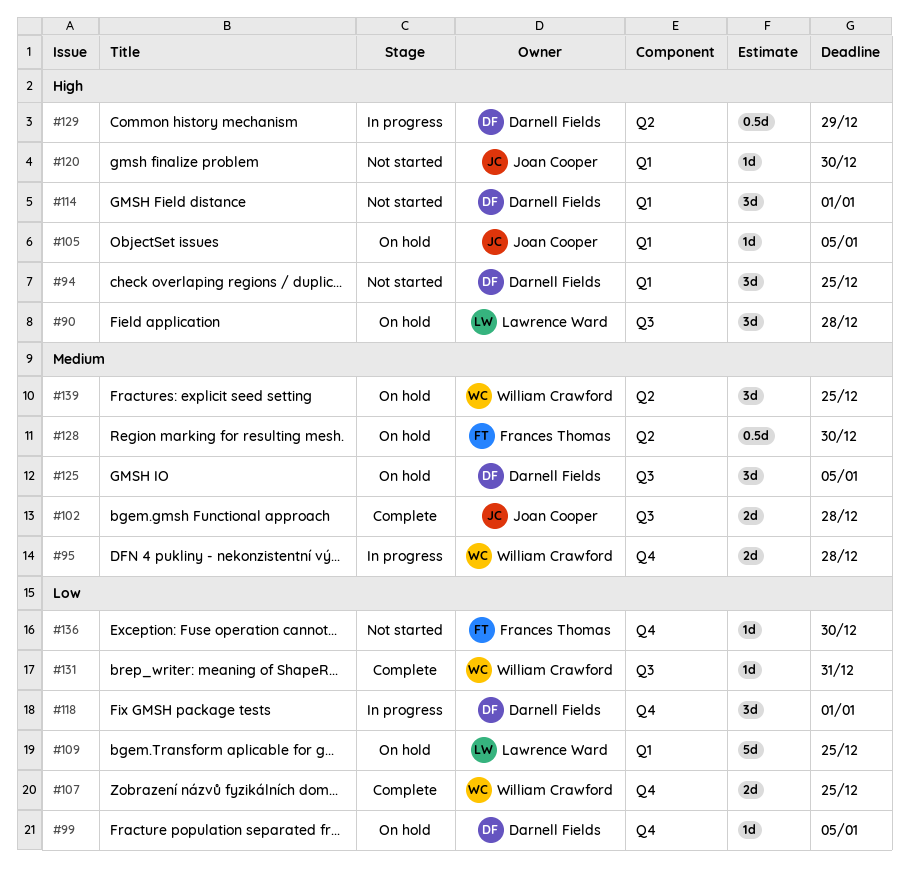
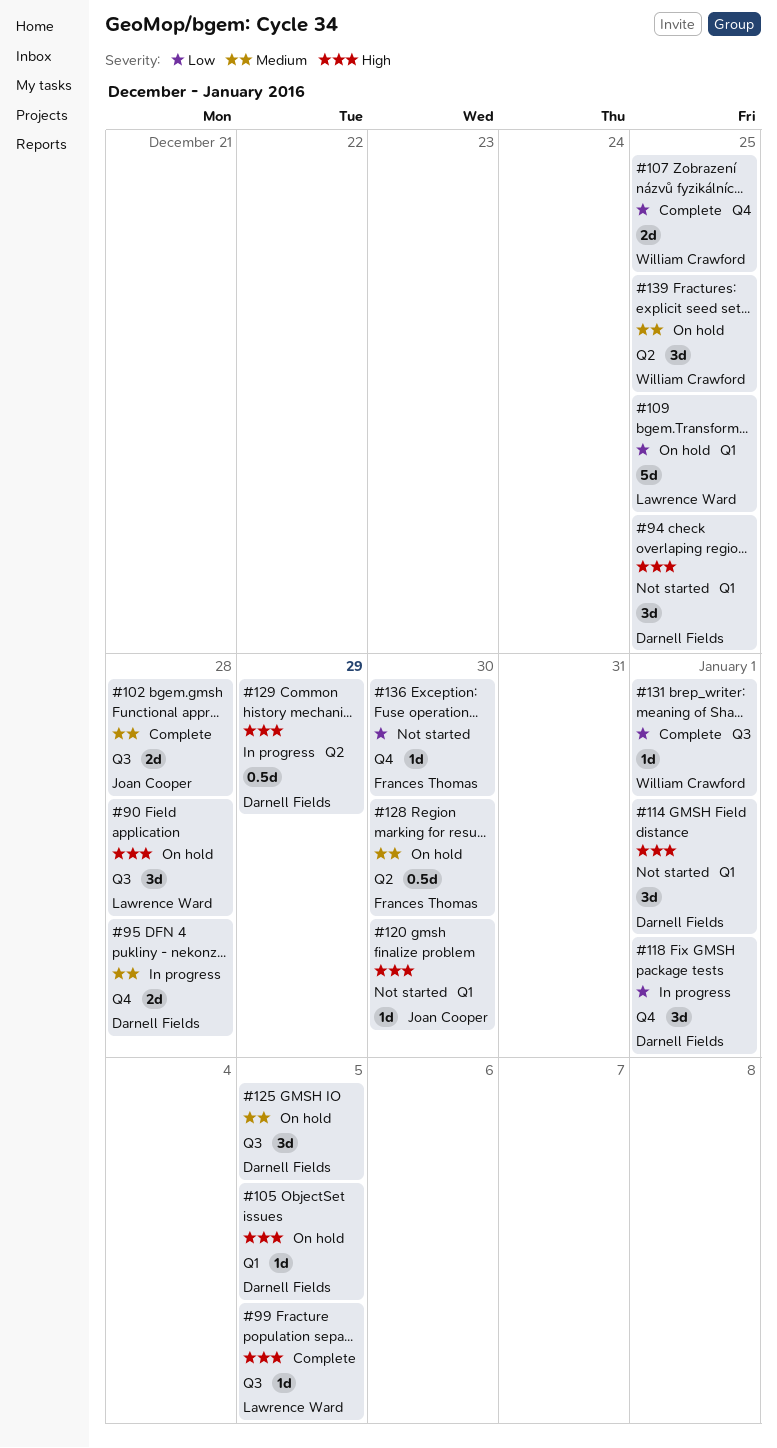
#95, owner: William Crawford -> Darnell Fields
#99, status: On hold -> Complete
#99, owner: Darnell Fields -> Lawrence Ward
#99, priority: Low -> High
#99, label: Q4 -> Q3
#105, owner: Joan Cooper -> Darnell Fields
#131, due: Dec 31 -> Jan 1

